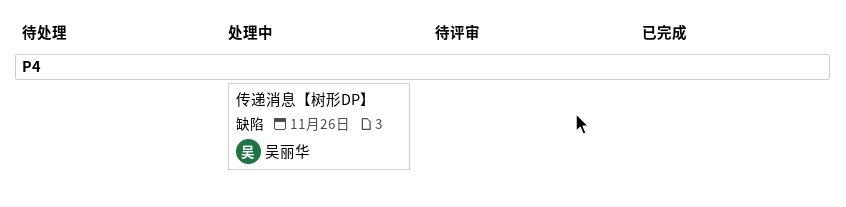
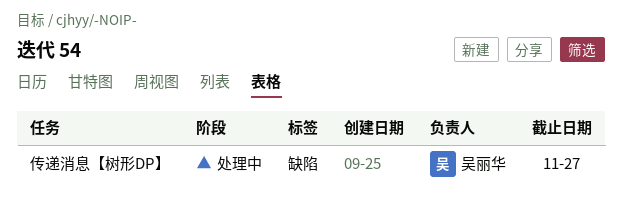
传递消息【树形DP】, due: Nov 26 -> Nov 27

